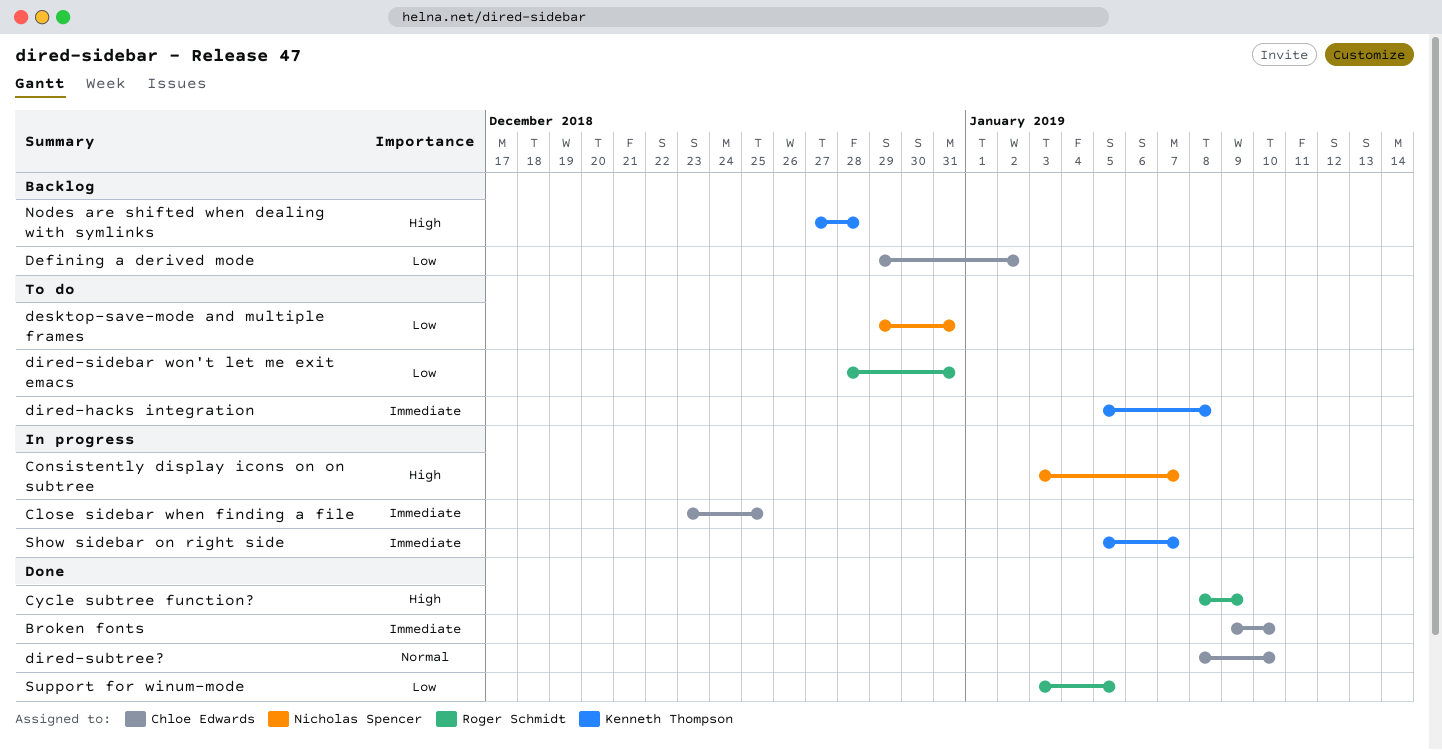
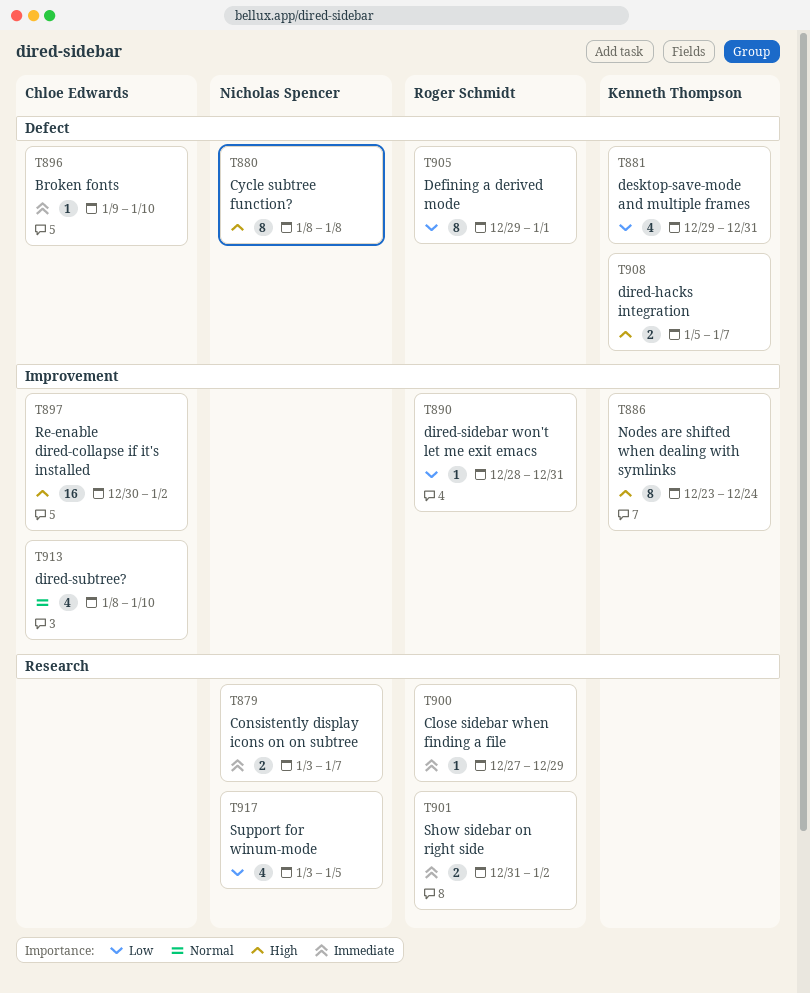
Close sidebar when finding a file, owner: Chloe Edwards -> Roger Schmidt
Close sidebar when finding a file, start: Dec 23 -> Dec 27
Close sidebar when finding a file, due: Dec 25 -> Dec 29
Consistently display icons on on subtree, priority: High -> Immediate
Cycle subtree function?, owner: Roger Schmidt -> Nicholas Spencer
Cycle subtree function?, due: Jan 9 -> Jan 8
Defining a derived mode, owner: Chloe Edwards -> Roger Schmidt
Defining a derived mode, due: Jan 2 -> Jan 1
desktop-save-mode and multiple frames, owner: Nicholas Spencer -> Kenneth Thompson
dired-hacks integration, priority: Immediate -> High
dired-hacks integration, due: Jan 8 -> Jan 7
Nodes are shifted when dealing with symlinks, start: Dec 27 -> Dec 23
Nodes are shifted when dealing with symlinks, due: Dec 28 -> Dec 24
Re-enable dired-collapse if it's installed: none -> present
Show sidebar on right side, owner: Kenneth Thompson -> Roger Schmidt
Show sidebar on right side, start: Jan 5 -> Dec 31
Show sidebar on right side, due: Jan 7 -> Jan 2
Support for winum-mode, owner: Roger Schmidt -> Nicholas Spencer

